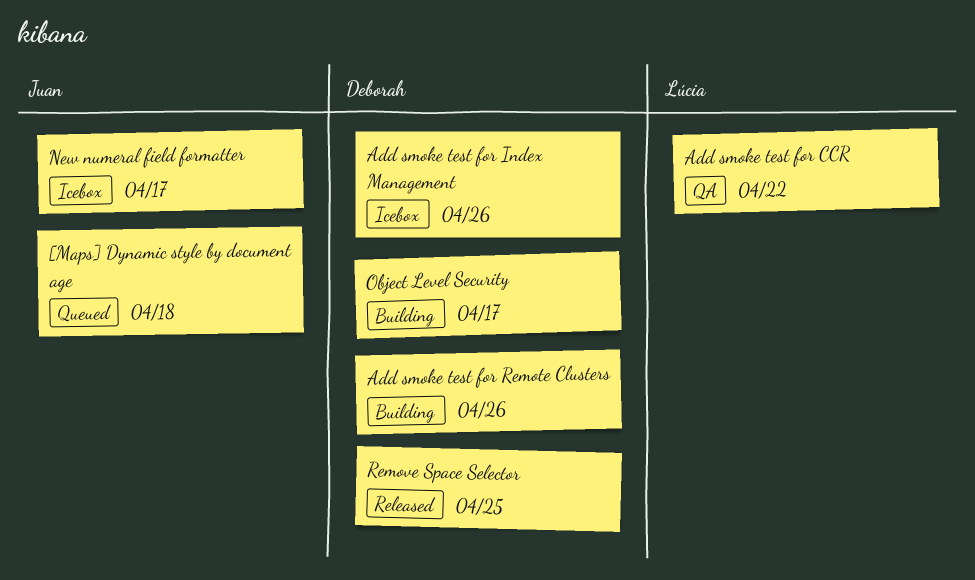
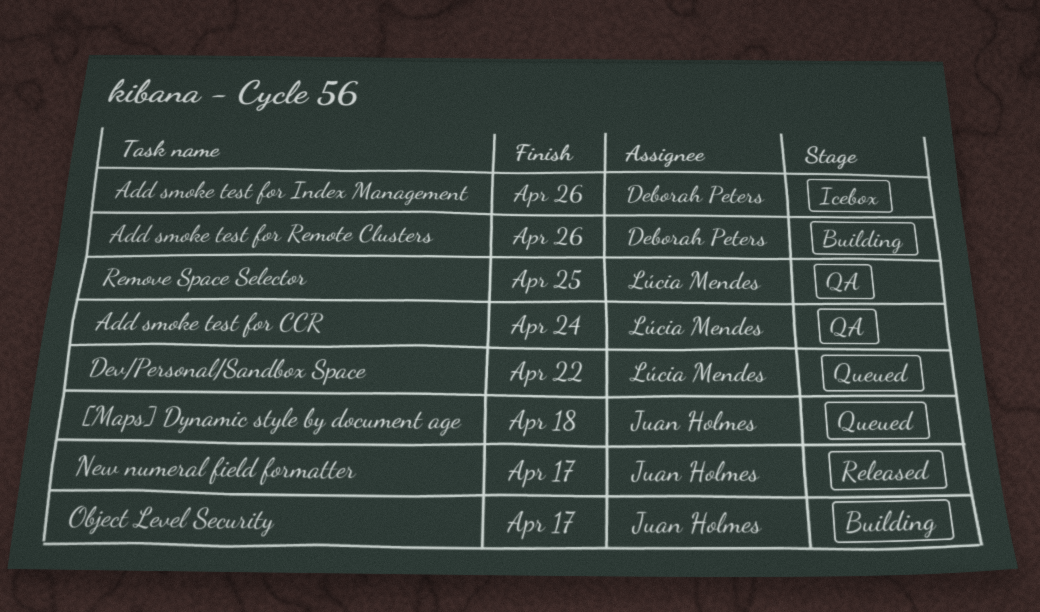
Add smoke test for CCR, due: Apr 22 -> Apr 24
Dev/Personal/Sandbox Space: none -> present
New numeral field formatter, status: Icebox -> Released
Object Level Security, owner: Deborah Peters -> Juan Holmes
Remove Space Selector, status: Released -> QA
Remove Space Selector, owner: Deborah Peters -> Lúcia Mendes

